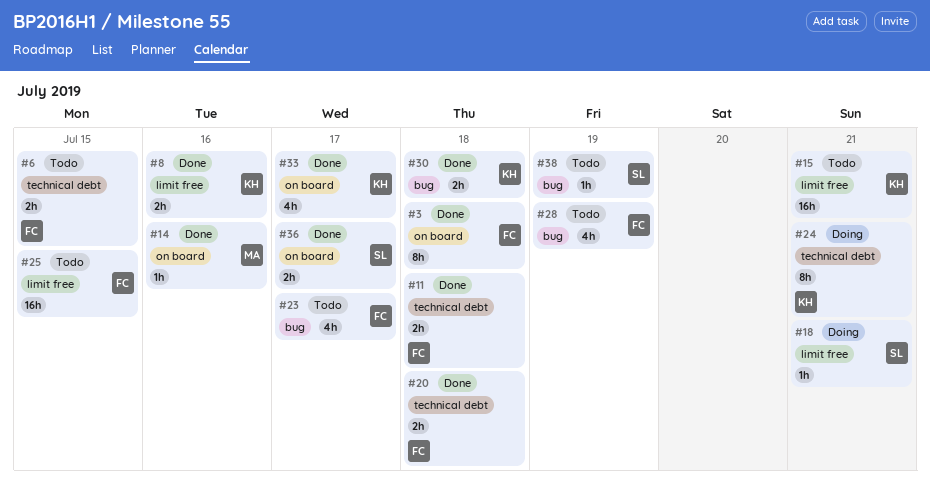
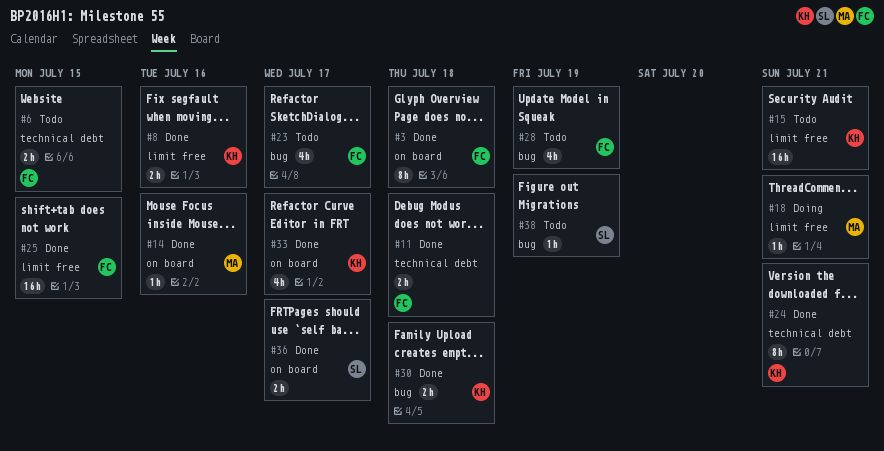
#18, owner: SL -> MA
#20: present -> none
#24, status: Doing -> Done
#25, status: Todo -> Done

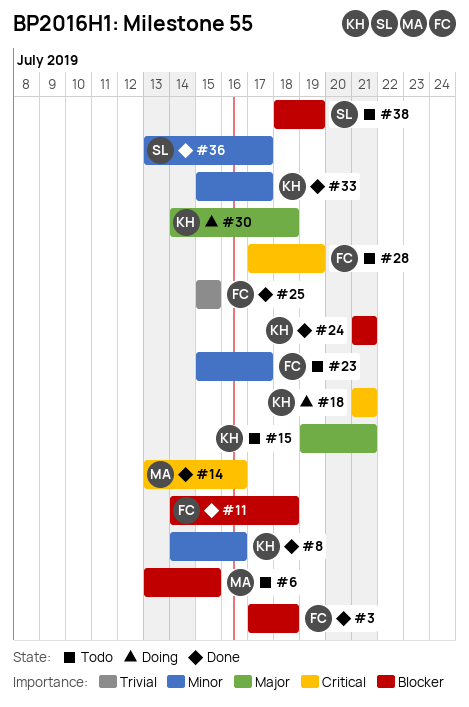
#6, owner: FC -> MA
#18, owner: MA -> KH
#30, status: Done -> Doing

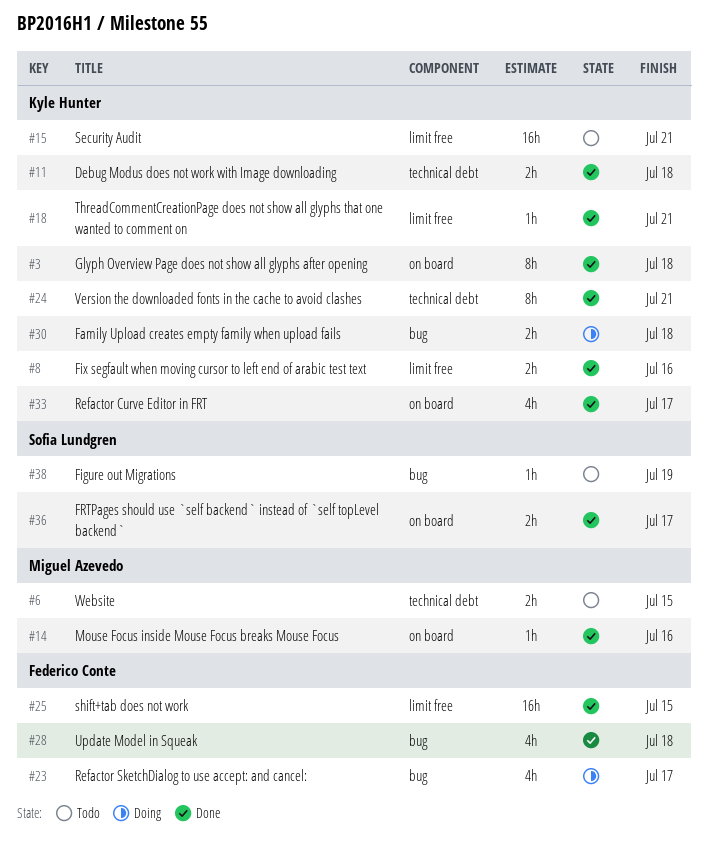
#3, owner: Federico Conte -> Kyle Hunter
#11, owner: Federico Conte -> Kyle Hunter
#18, status: Doing -> Done
#23, status: Todo -> Doing
#28, status: Todo -> Done
#28, due: Jul 19 -> Jul 18

